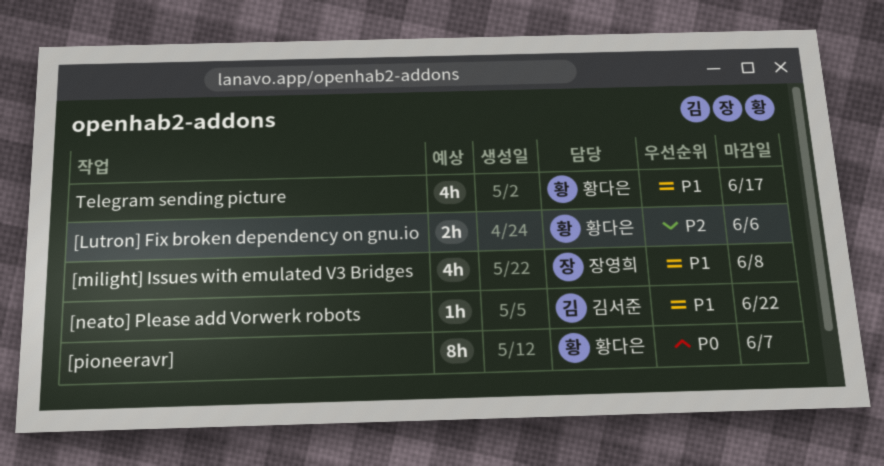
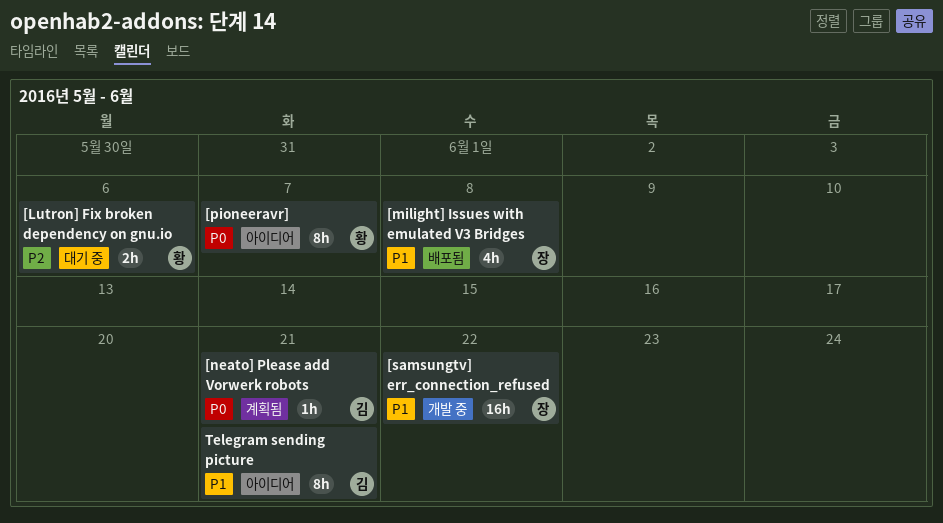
[neato] Please add Vorwerk robots, priority: P1 -> P0
[neato] Please add Vorwerk robots, due: Jun 22 -> Jun 21
[samsungtv] err_connection_refused: none -> present
Telegram sending picture, owner: 황다은 -> 김서준
Telegram sending picture, estimate: 4h -> 8h
Telegram sending picture, due: Jun 17 -> Jun 21

